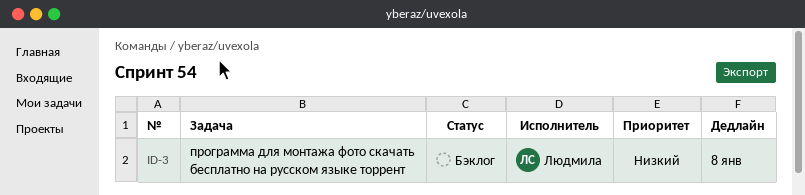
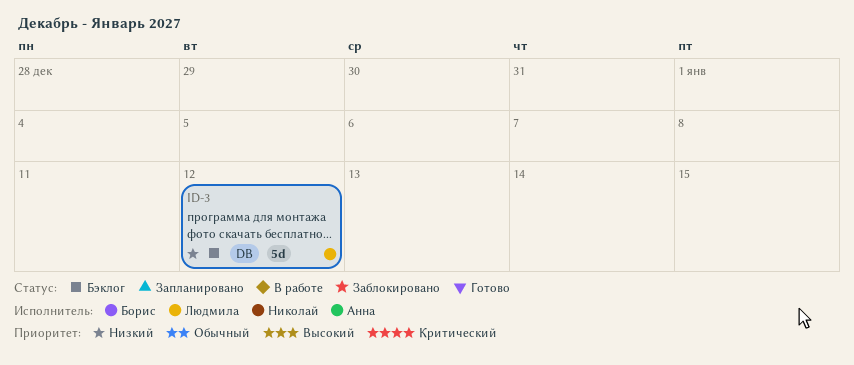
ID-3, due: Jan 8 -> Jan 12

